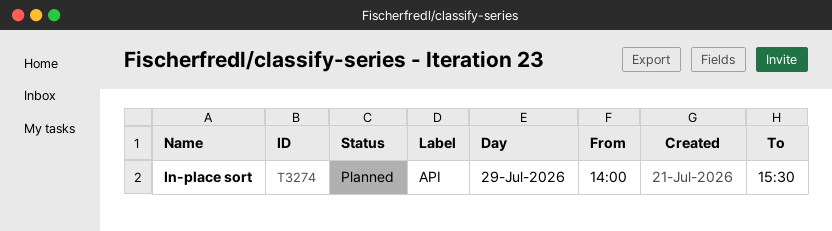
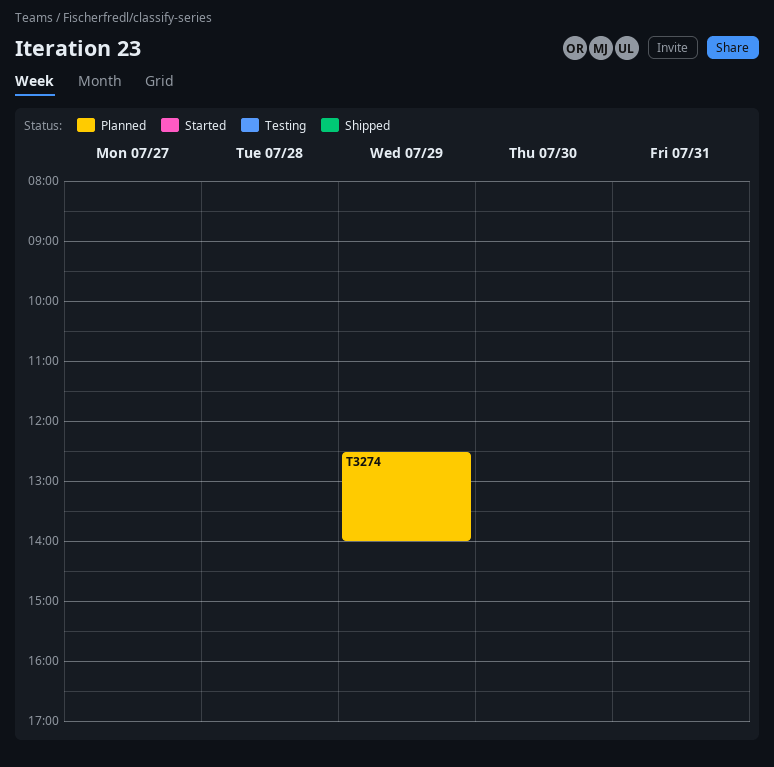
T3274, begins: 14:00 -> 12:30
T3274, ends: 15:30 -> 14:00

